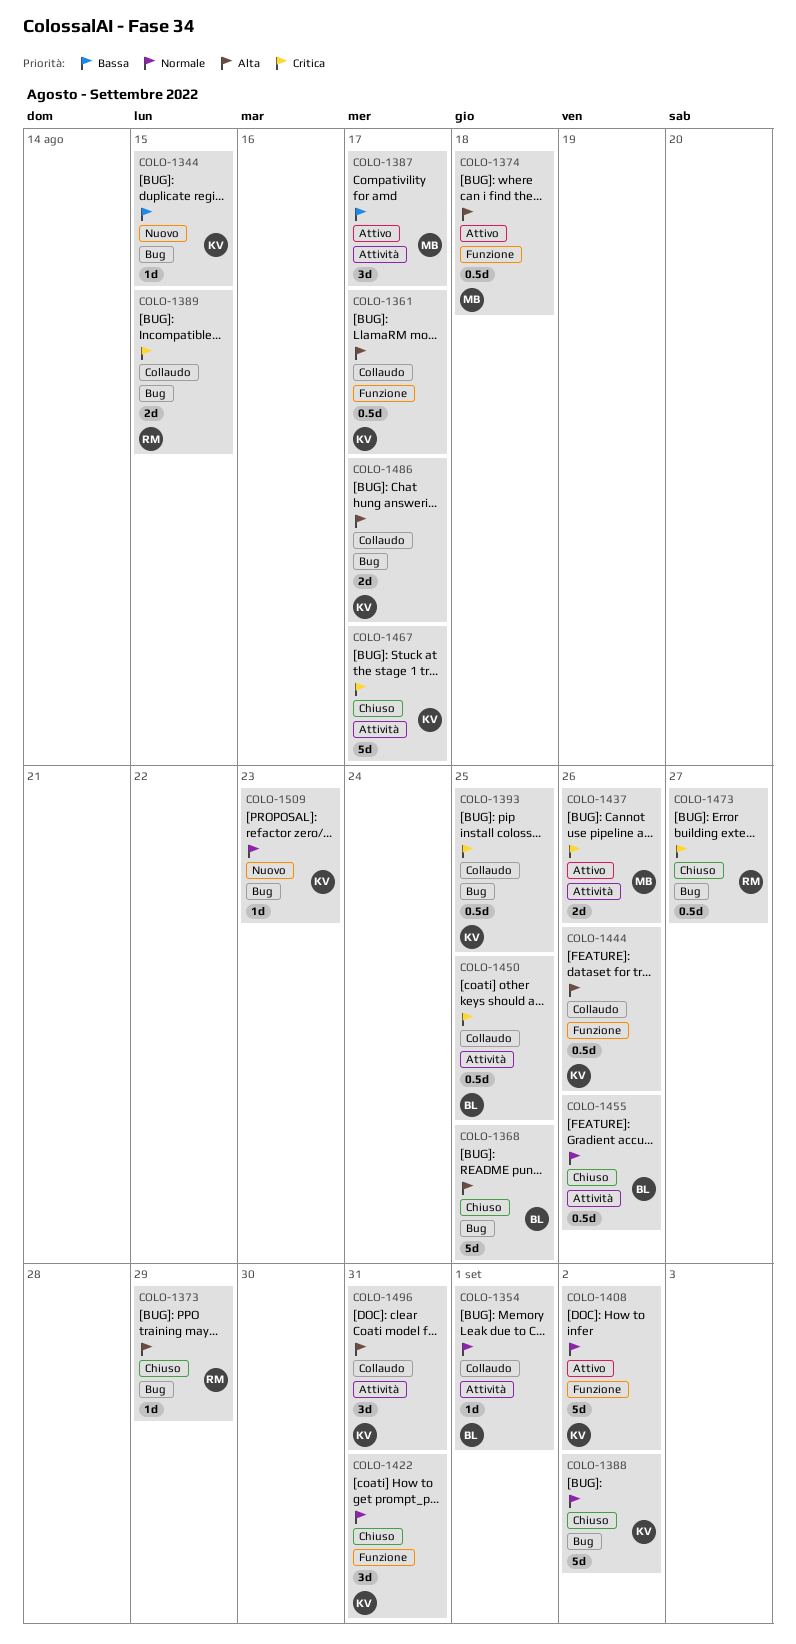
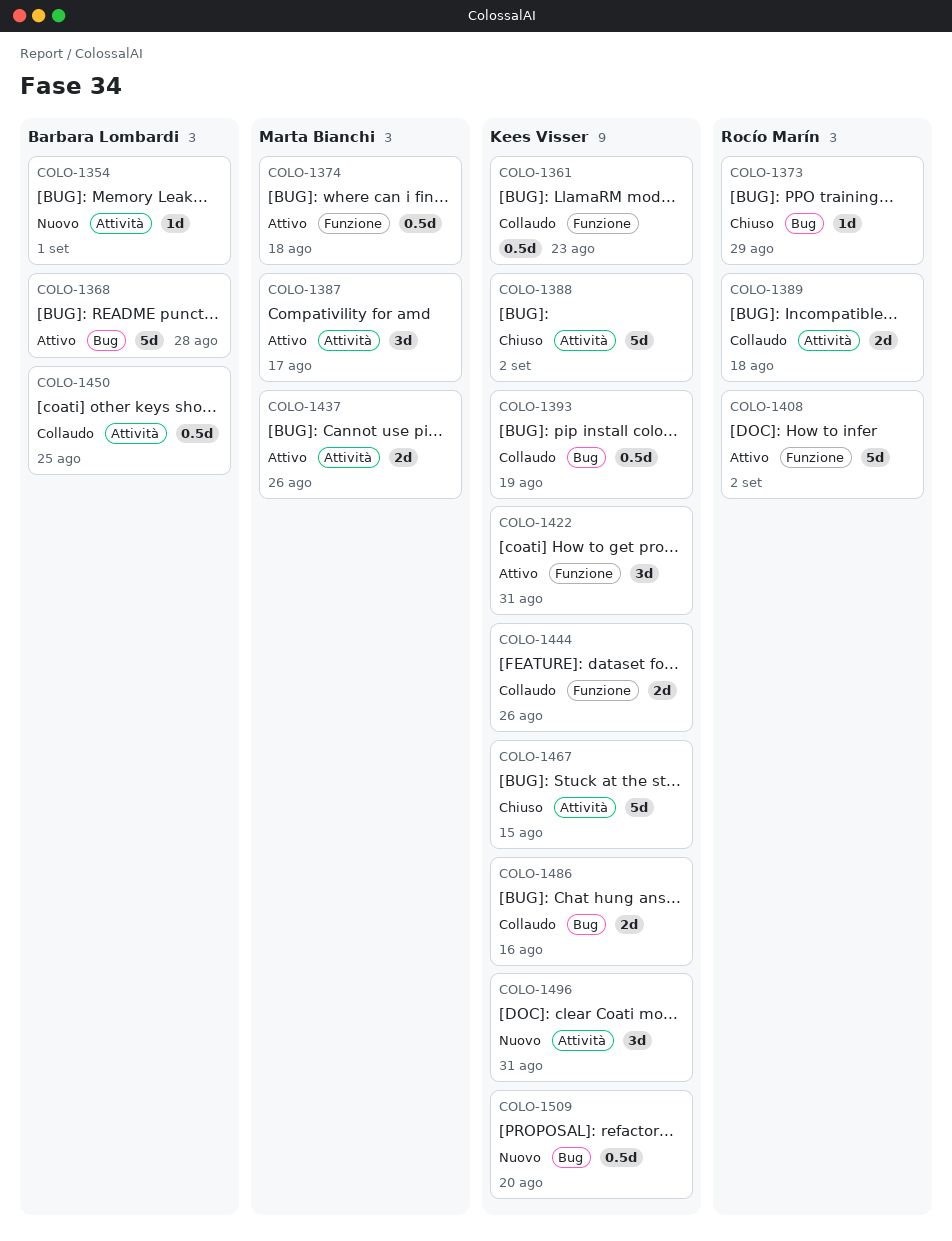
COLO-1344: present -> none
COLO-1354, status: Collaudo -> Nuovo
COLO-1361, due: Aug 17 -> Aug 23
COLO-1368, status: Chiuso -> Attivo
COLO-1368, due: Aug 25 -> Aug 28
COLO-1388, label: Bug -> Attività
COLO-1389, label: Bug -> Attività
COLO-1389, due: Aug 15 -> Aug 18
COLO-1393, due: Aug 25 -> Aug 19
COLO-1408, owner: Kees Visser -> Rocío Marín
COLO-1422, status: Chiuso -> Attivo
COLO-1444, estimate: 0.5d -> 2d
COLO-1455: present -> none
COLO-1467, due: Aug 17 -> Aug 15
COLO-1473: present -> none
COLO-1486, due: Aug 17 -> Aug 16
COLO-1496, status: Collaudo -> Nuovo
COLO-1509, estimate: 1d -> 0.5d
COLO-1509, due: Aug 23 -> Aug 20

